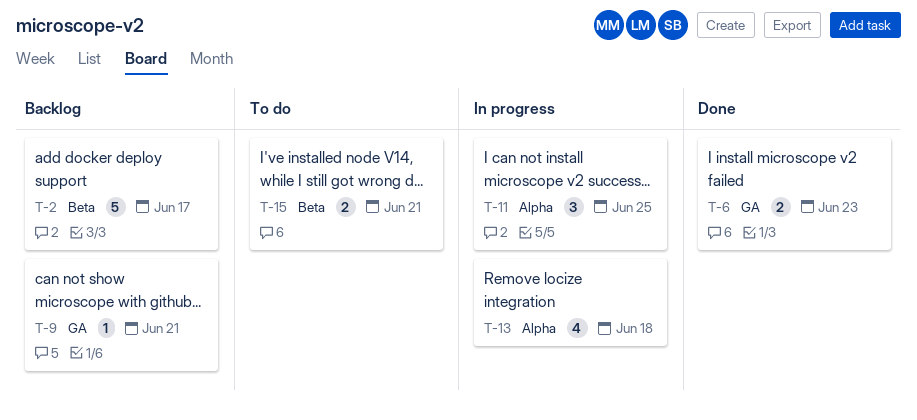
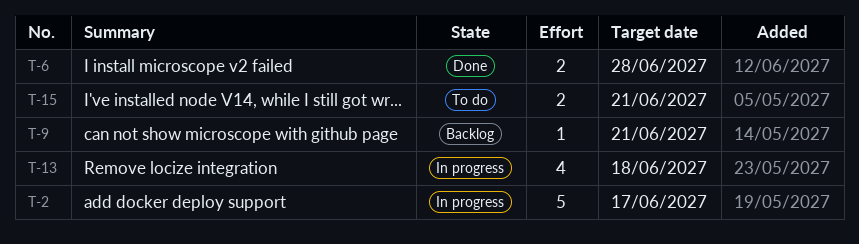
T-2, status: Backlog -> In progress
T-6, due: Jun 23 -> Jun 28
T-11: present -> none

